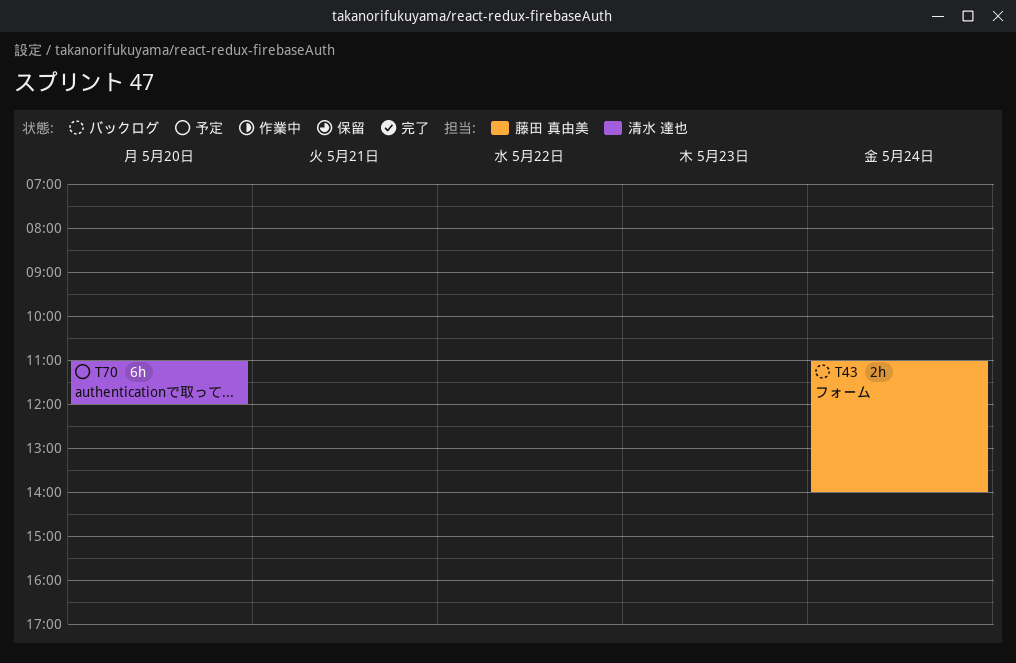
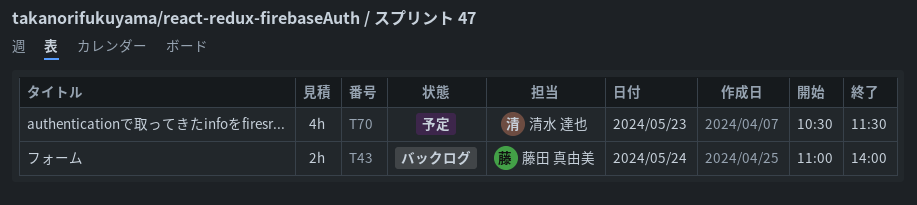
T70, estimate: 6h -> 4h
T70, day: May 20 -> May 23
T70, begins: 11:00 -> 10:30
T70, ends: 12:00 -> 11:30

